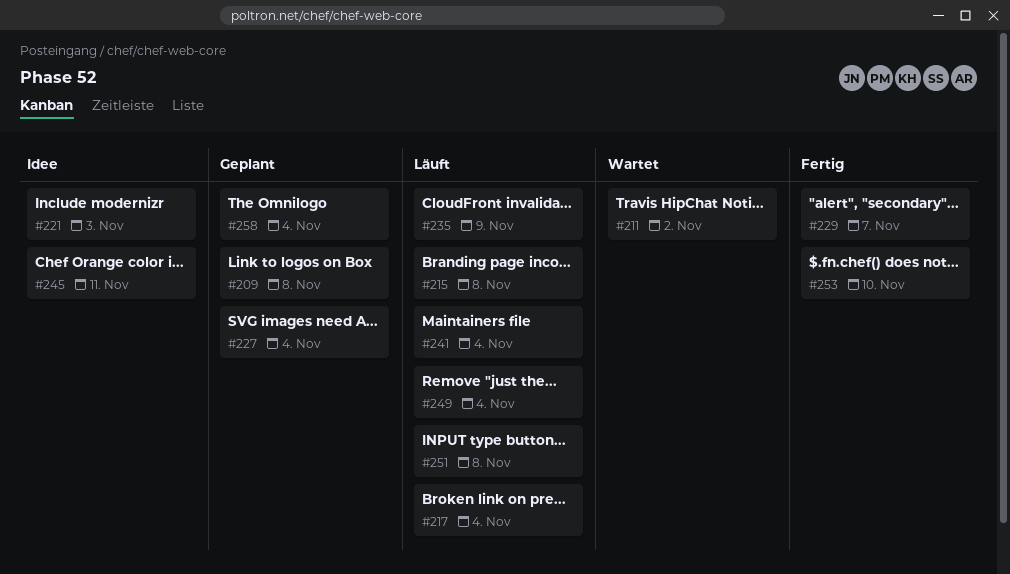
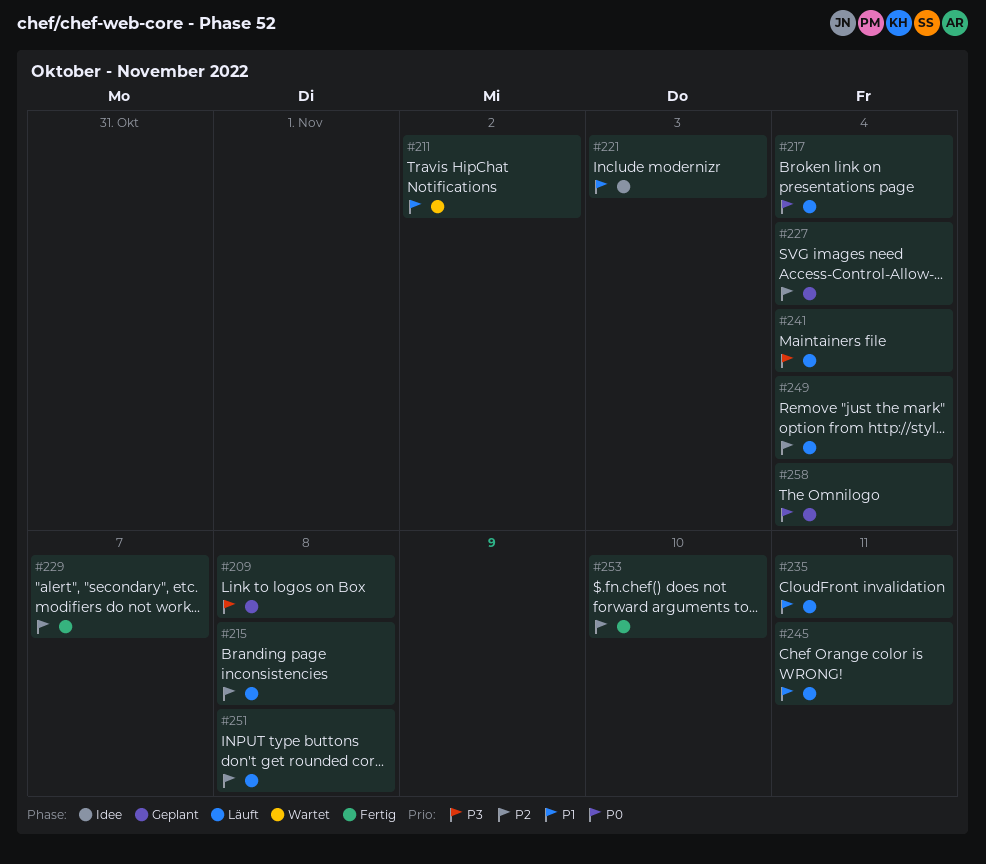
#235, due: Nov 9 -> Nov 11
#245, status: Idee -> Läuft

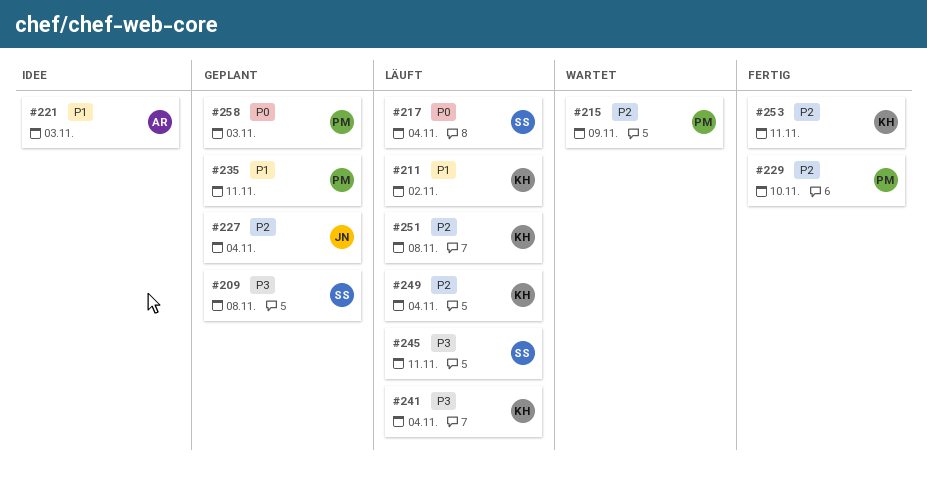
#211, status: Wartet -> Läuft
#215, status: Läuft -> Wartet
#215, due: Nov 8 -> Nov 9
#229, due: Nov 7 -> Nov 10
#235, status: Läuft -> Geplant
#245, priority: P1 -> P3
#253, due: Nov 10 -> Nov 11
#258, due: Nov 4 -> Nov 3

